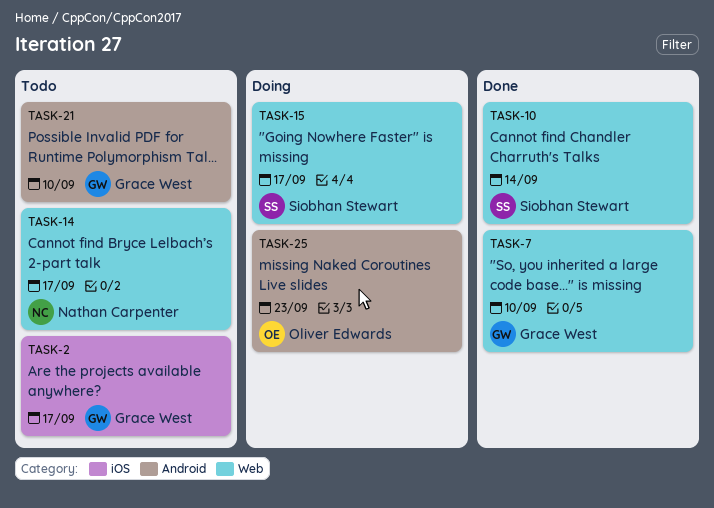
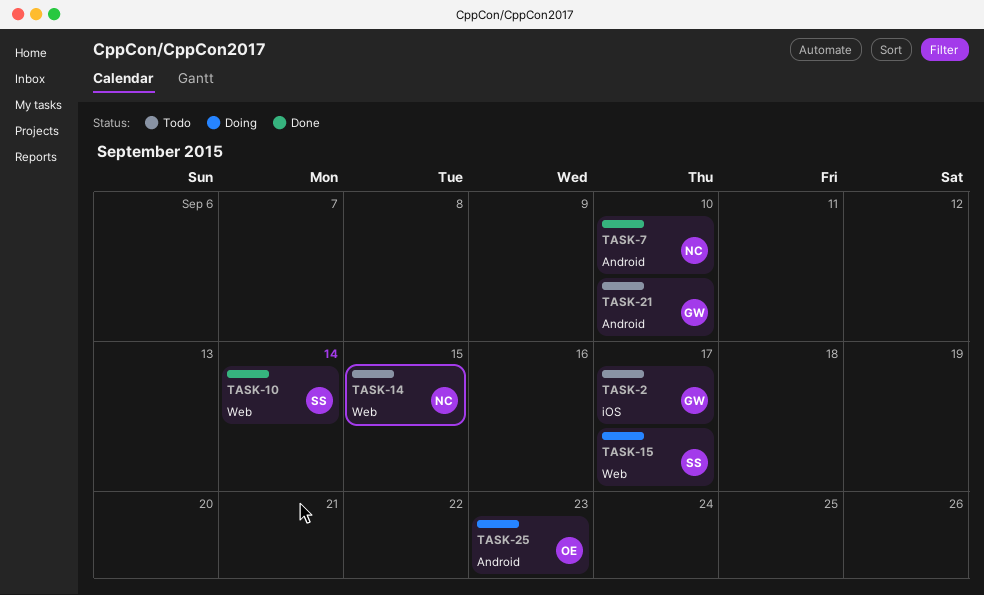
TASK-7, owner: Grace West -> Nathan Carpenter
TASK-7, label: Web -> Android
TASK-14, due: Sep 17 -> Sep 15

